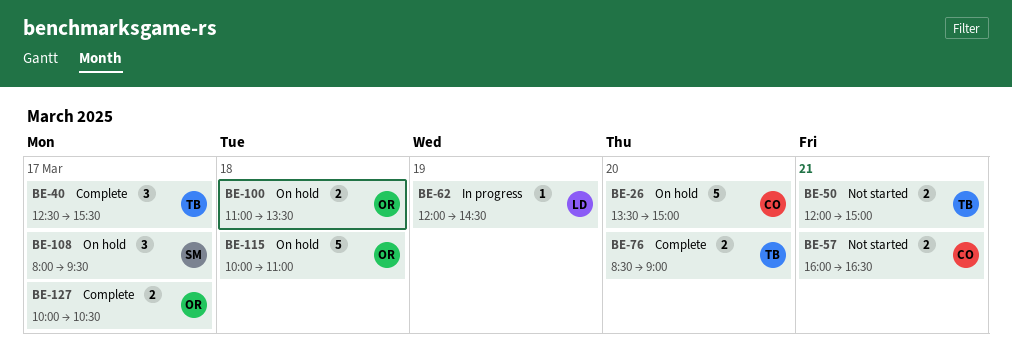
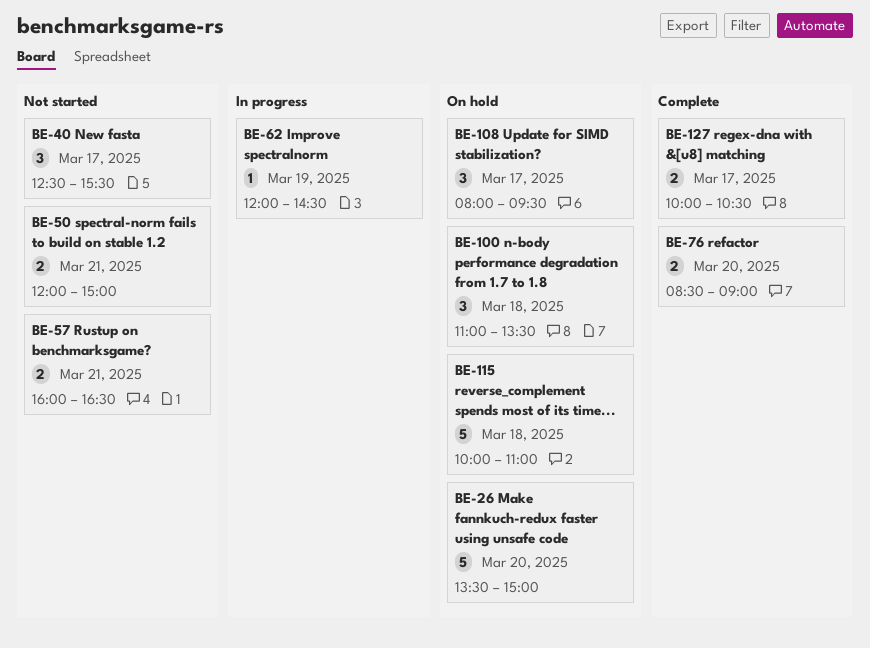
BE-40, status: Complete -> Not started
BE-100, estimate: 2 -> 3

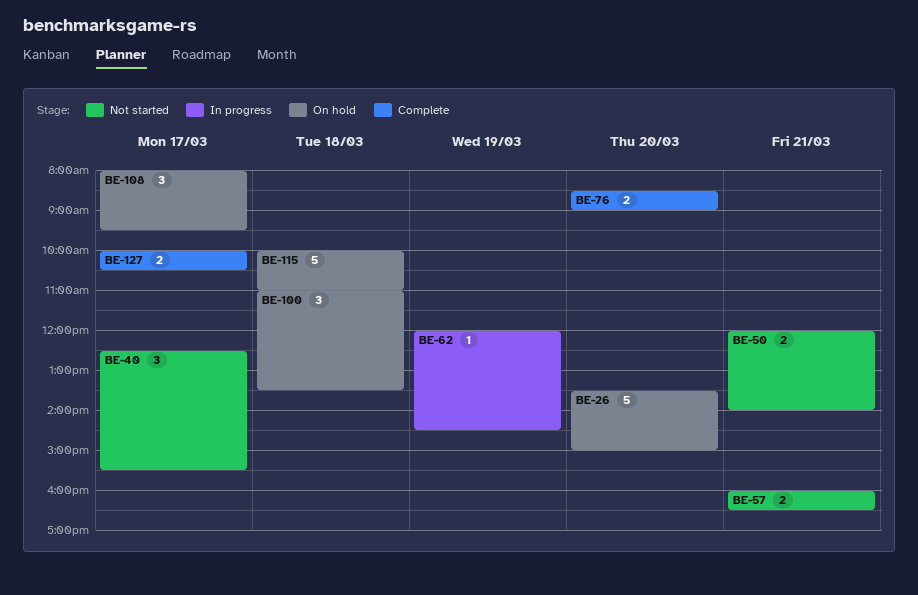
BE-50, ends: 15:00 -> 14:00

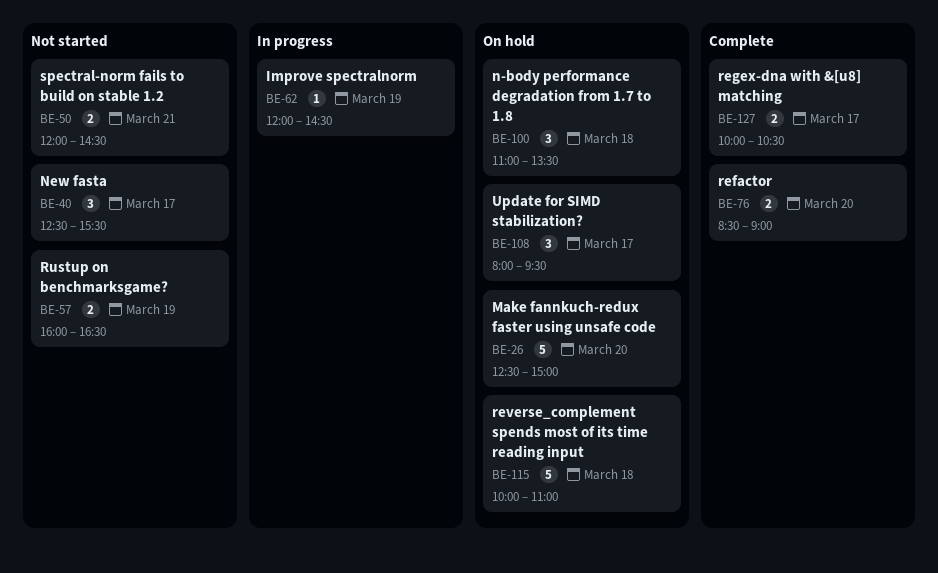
BE-26, begins: 13:30 -> 12:30
BE-50, ends: 14:00 -> 14:30
BE-57, day: Mar 21 -> Mar 19

